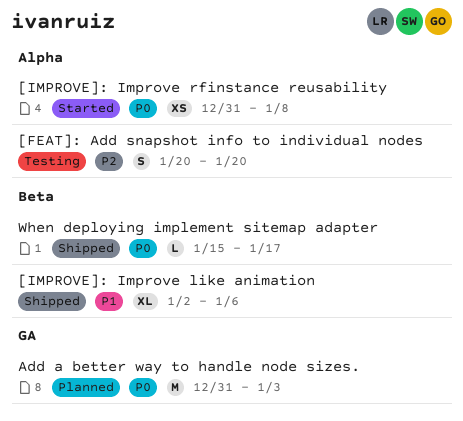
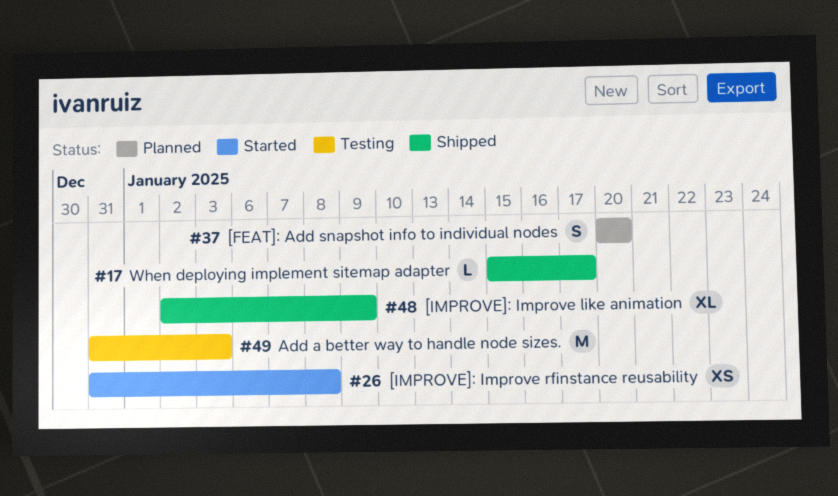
[FEAT]: Add snapshot info to individual nodes, status: Testing -> Planned
[IMPROVE]: Improve like animation, due: Jan 6 -> Jan 9
Add a better way to handle node sizes., status: Planned -> Testing

